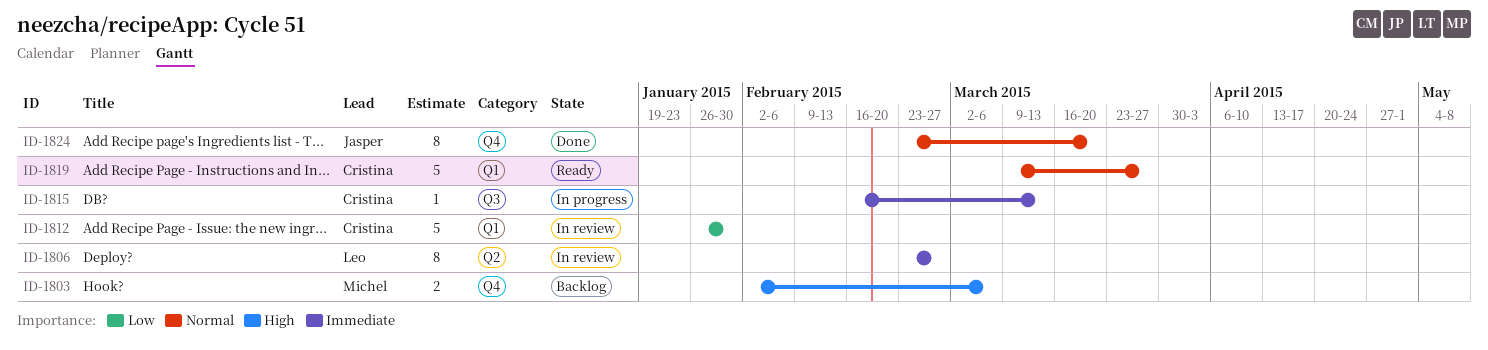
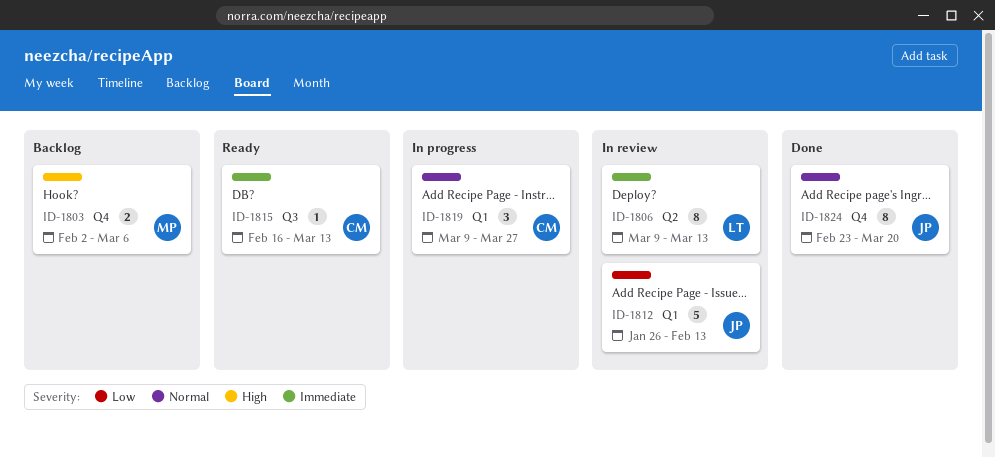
ID-1806, start: Feb 23 -> Mar 9
ID-1806, due: Feb 27 -> Mar 13
ID-1812, owner: Cristina -> Jasper
ID-1812, due: Jan 30 -> Feb 13
ID-1815, status: In progress -> Ready
ID-1819, status: Ready -> In progress
ID-1819, estimate: 5 -> 3

